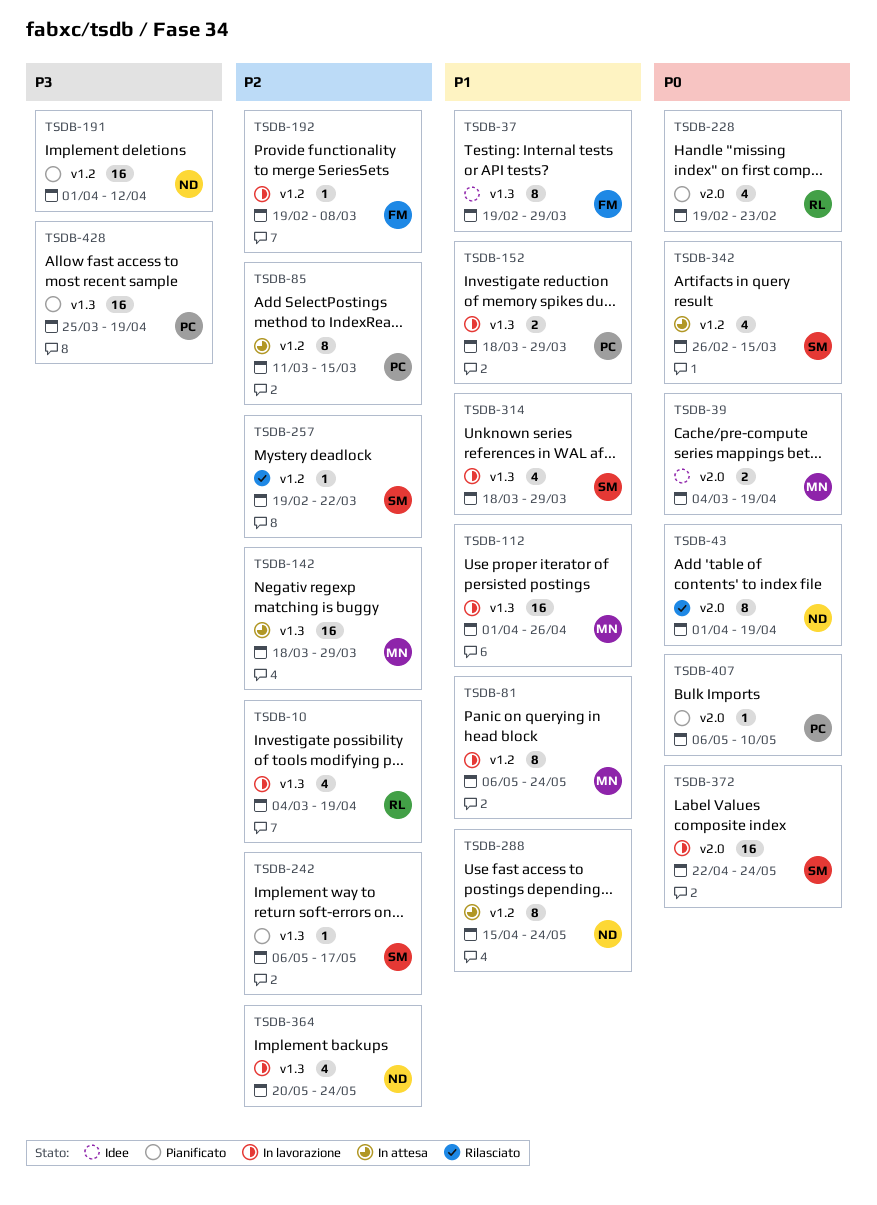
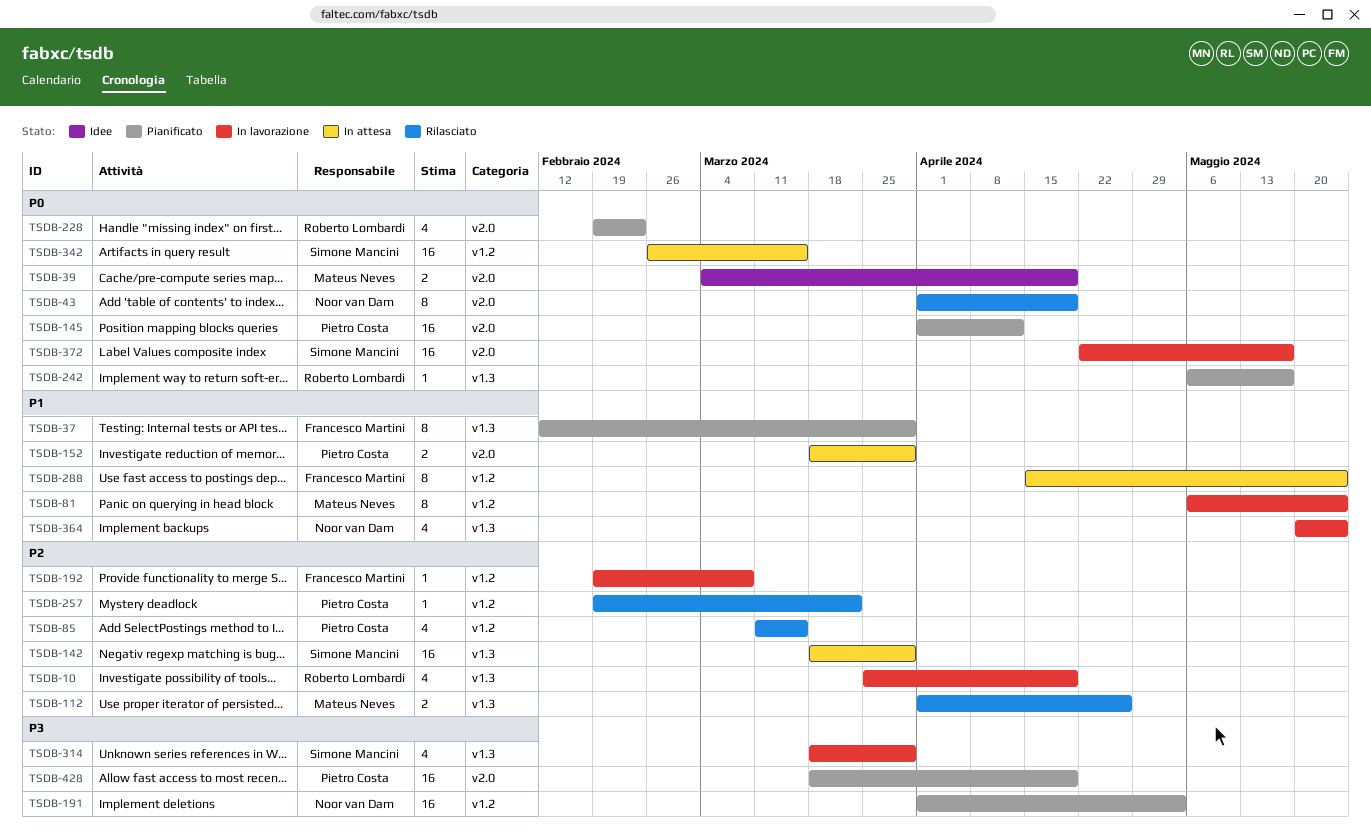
TSDB-10, start: Mar 4 -> Mar 25
TSDB-37, status: Idee -> Pianificato
TSDB-37, start: Feb 19 -> Feb 12
TSDB-85, status: In attesa -> Rilasciato
TSDB-85, estimate: 8 -> 4
TSDB-112, status: In lavorazione -> Rilasciato
TSDB-112, priority: P1 -> P2
TSDB-112, estimate: 16 -> 2
TSDB-142, owner: Mateus Neves -> Simone Mancini
TSDB-145: none -> present
TSDB-152, status: In lavorazione -> In attesa
TSDB-152, label: v1.3 -> v2.0
TSDB-191, due: Apr 12 -> May 3
TSDB-242, owner: Simone Mancini -> Roberto Lombardi
TSDB-242, priority: P2 -> P0
TSDB-257, owner: Simone Mancini -> Pietro Costa
TSDB-288, owner: Noor van Dam -> Francesco Martini
TSDB-314, priority: P1 -> P3
TSDB-342, estimate: 4 -> 16
TSDB-364, priority: P2 -> P1
TSDB-372, due: May 24 -> May 17
TSDB-407: present -> none
TSDB-428, label: v1.3 -> v2.0
TSDB-428, start: Mar 25 -> Mar 18

